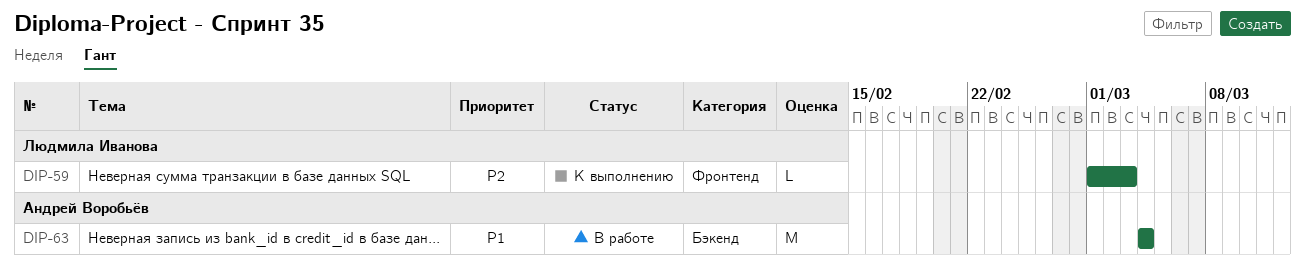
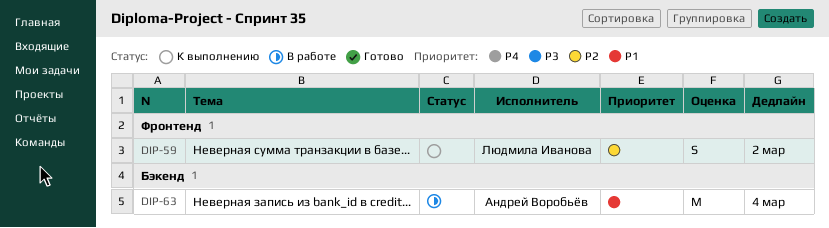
DIP-59, estimate: L -> S
DIP-59, due: Mar 3 -> Mar 2

